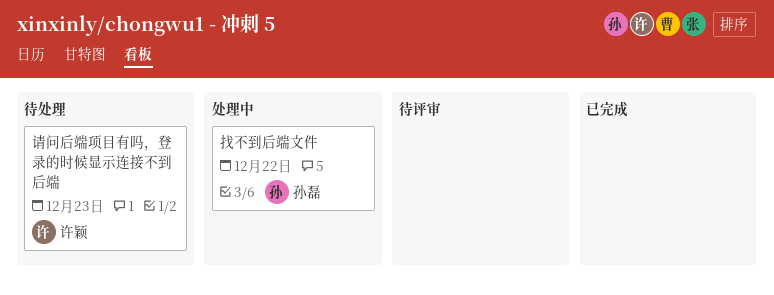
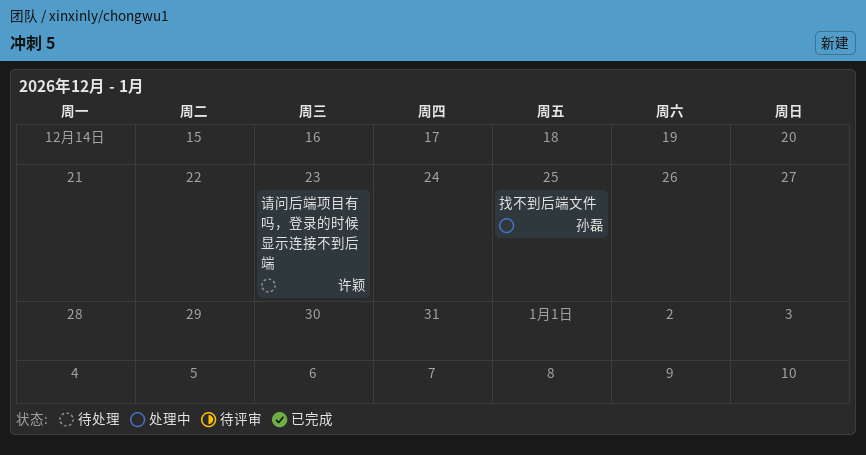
找不到后端文件, due: Dec 22 -> Dec 25

